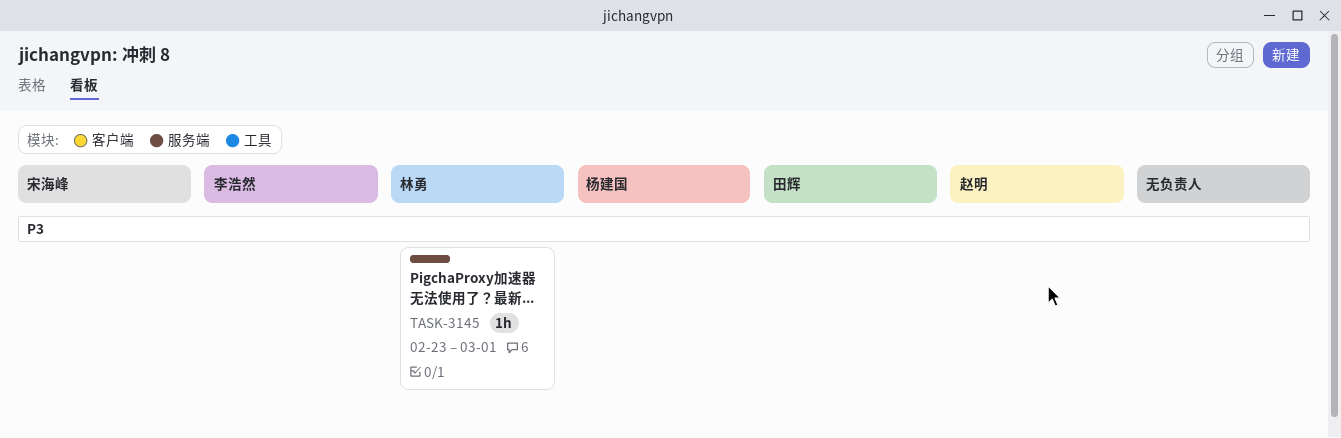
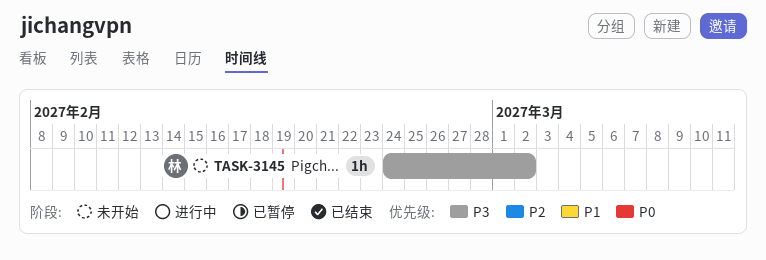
TASK-3145, start: Feb 23 -> Feb 24
TASK-3145, due: Mar 1 -> Mar 2

